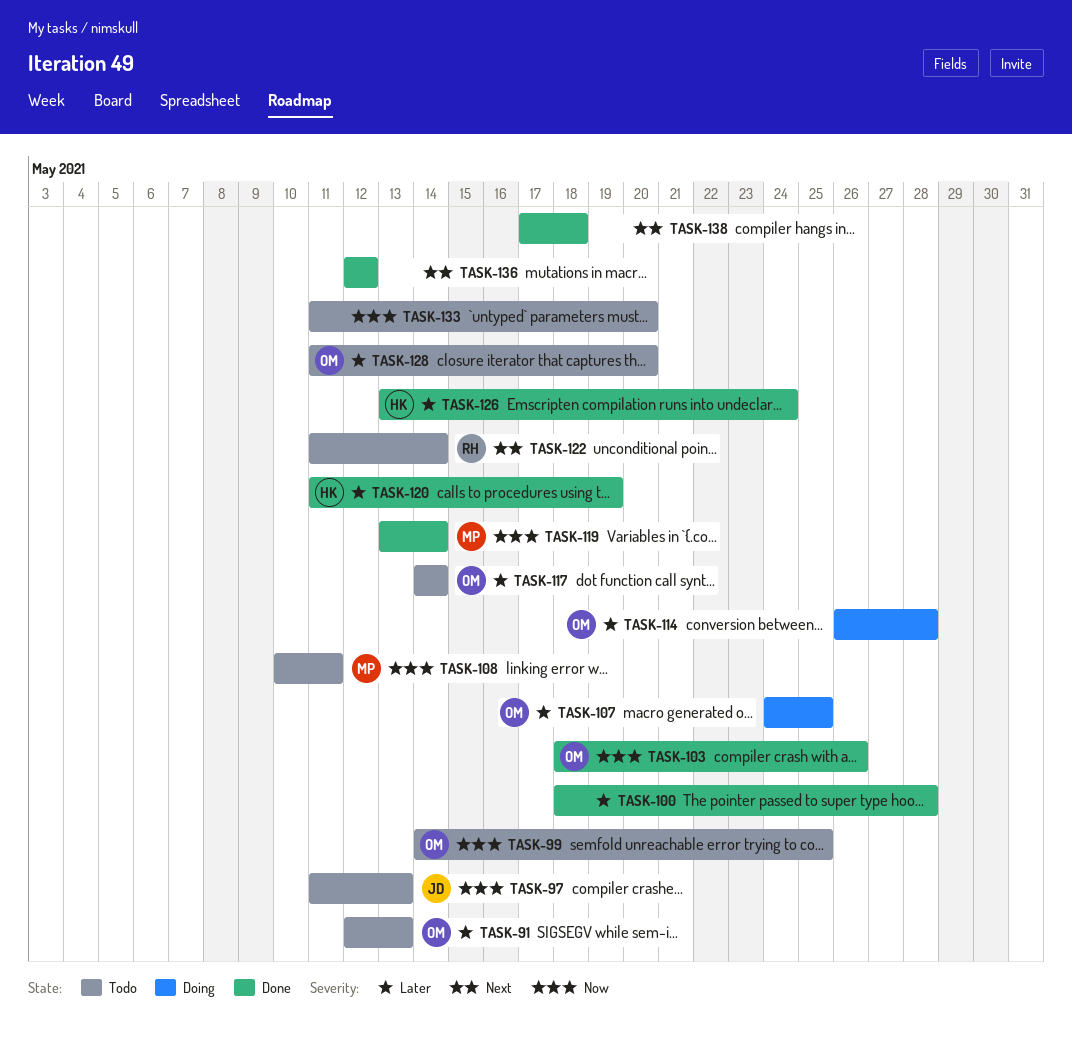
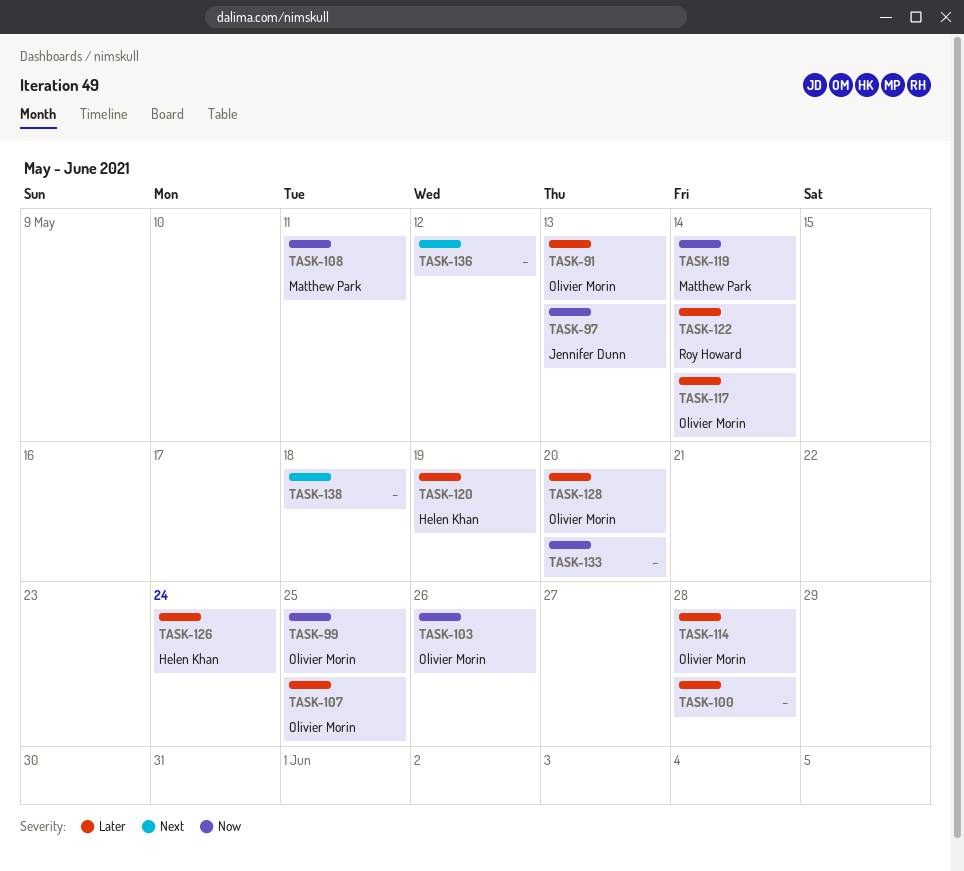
TASK-122, priority: Next -> Later

